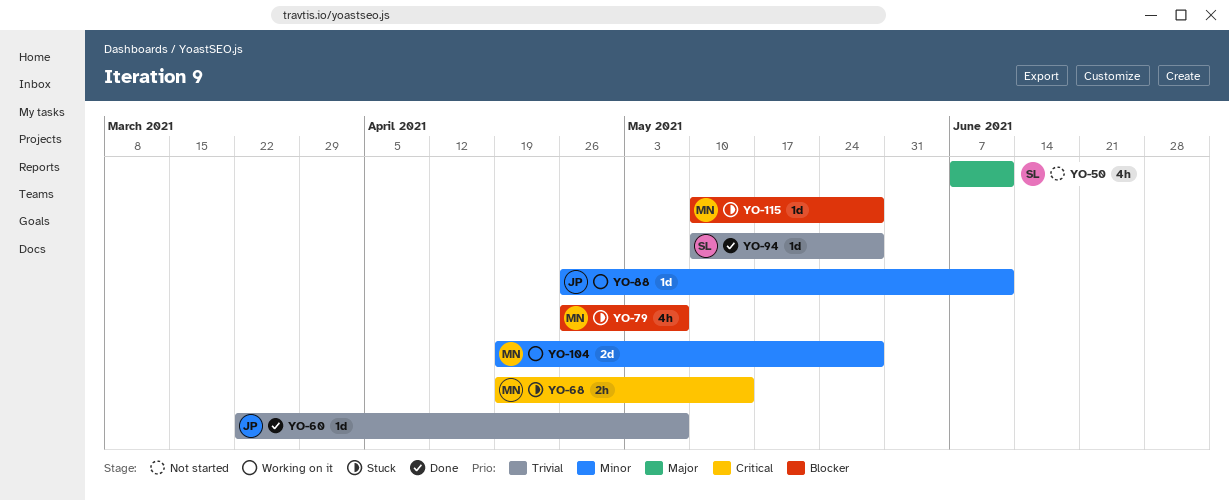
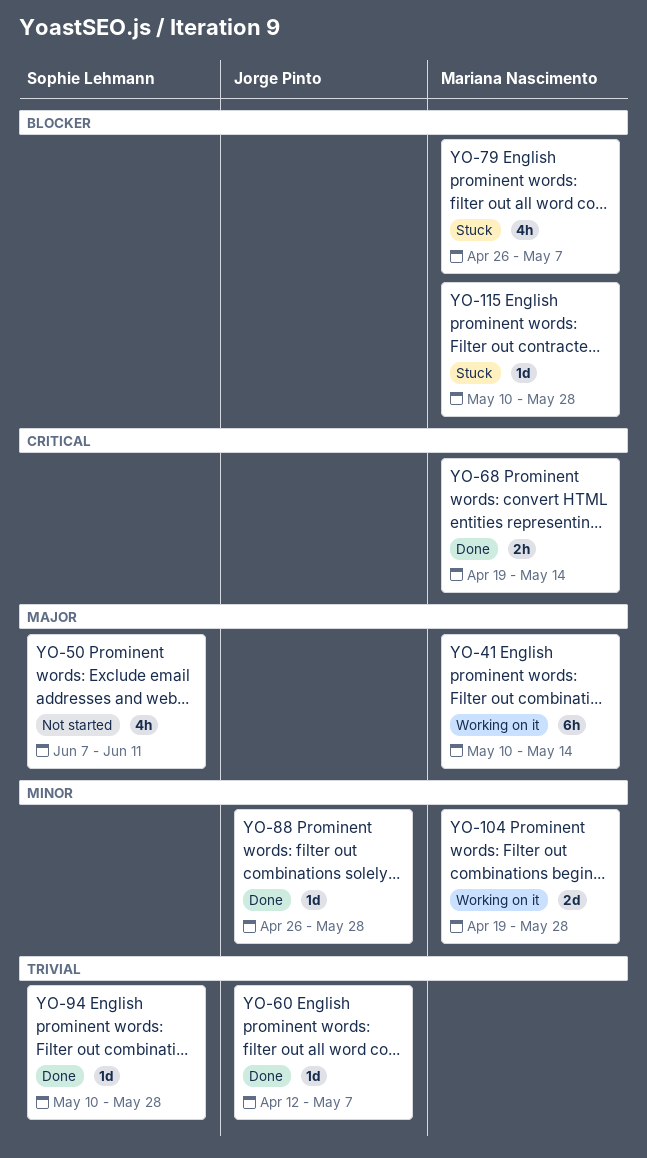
YO-41: none -> present
YO-60, start: Mar 22 -> Apr 12
YO-68, status: Stuck -> Done
YO-88, status: Working on it -> Done
YO-88, due: Jun 11 -> May 28

